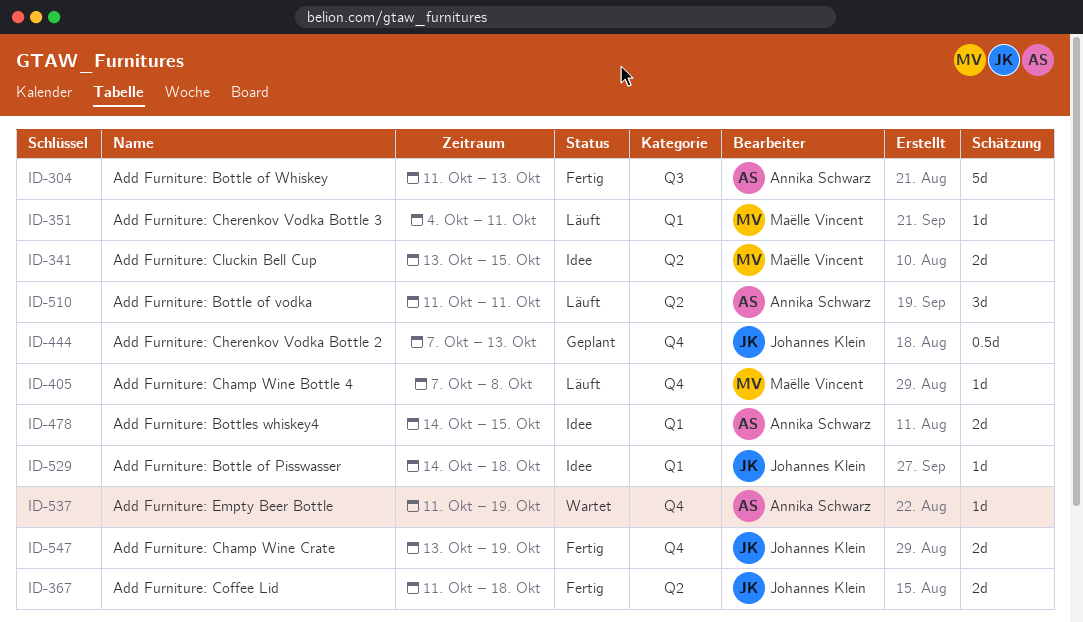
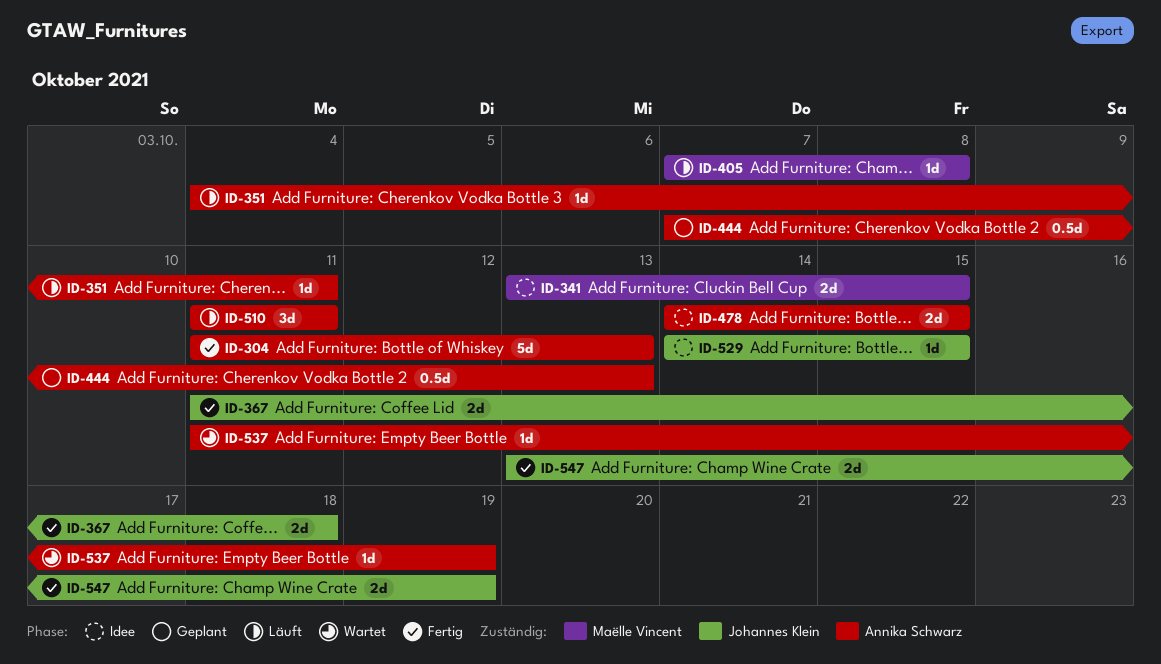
ID-351, owner: Maëlle Vincent -> Annika Schwarz
ID-444, owner: Johannes Klein -> Annika Schwarz
ID-529, due: Oct 18 -> Oct 15

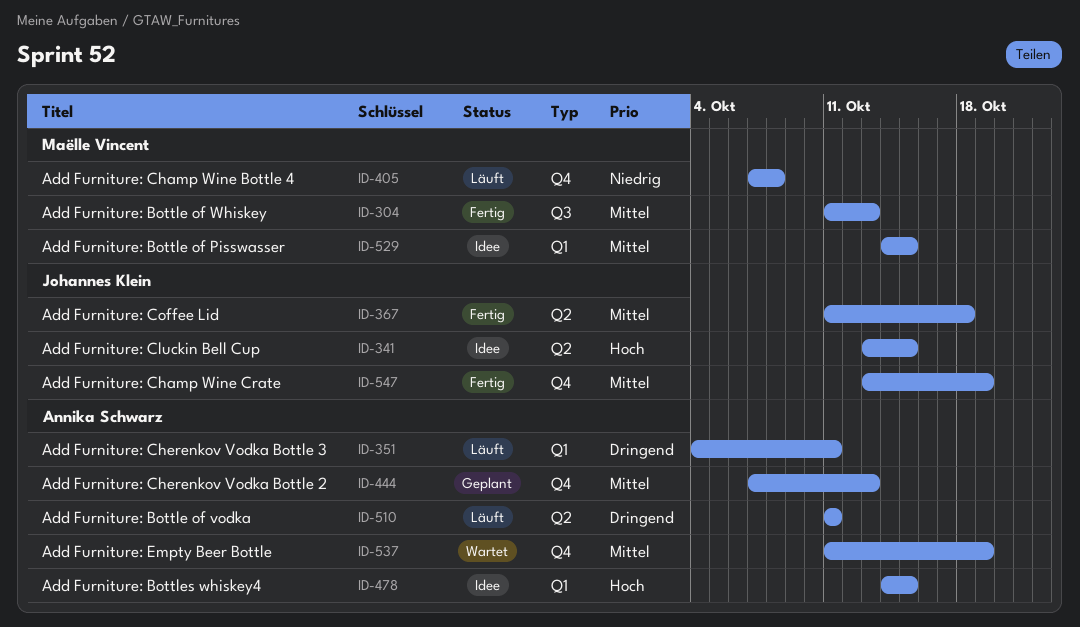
ID-304, owner: Annika Schwarz -> Maëlle Vincent
ID-341, owner: Maëlle Vincent -> Johannes Klein
ID-529, owner: Johannes Klein -> Maëlle Vincent

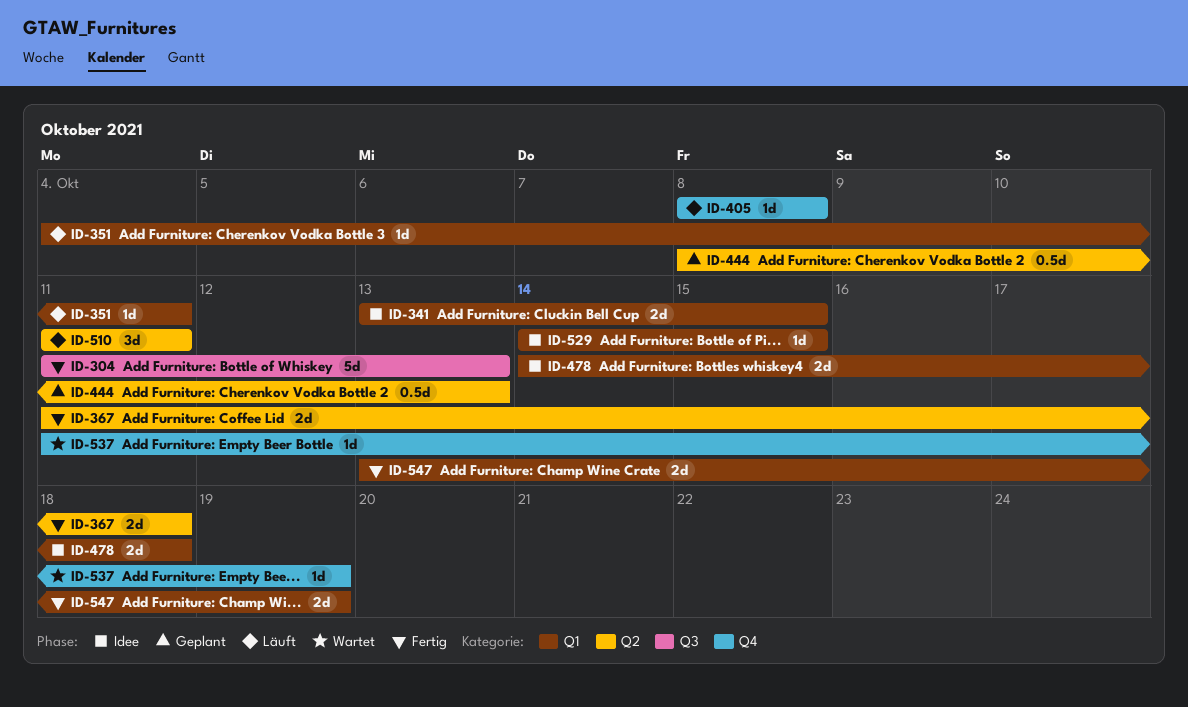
ID-341, label: Q2 -> Q1
ID-405, start: Oct 7 -> Oct 8
ID-444, label: Q4 -> Q2
ID-444, start: Oct 7 -> Oct 8
ID-478, due: Oct 15 -> Oct 18
ID-547, label: Q4 -> Q1

